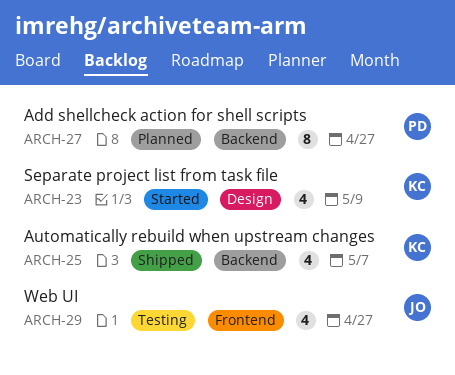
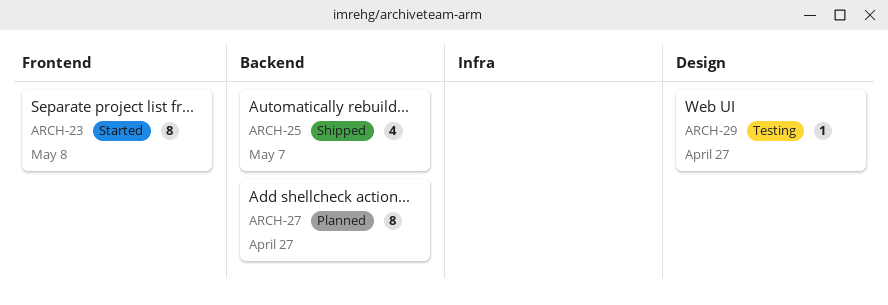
ARCH-23, label: Design -> Frontend
ARCH-23, estimate: 4 -> 8
ARCH-23, due: May 9 -> May 8
ARCH-29, label: Frontend -> Design
ARCH-29, estimate: 4 -> 1

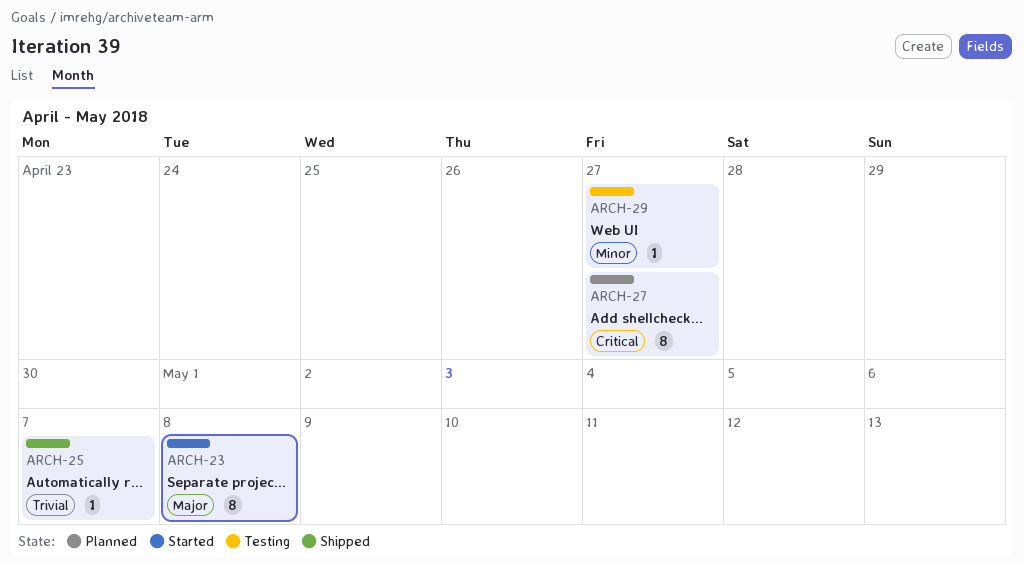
ARCH-25, estimate: 4 -> 1

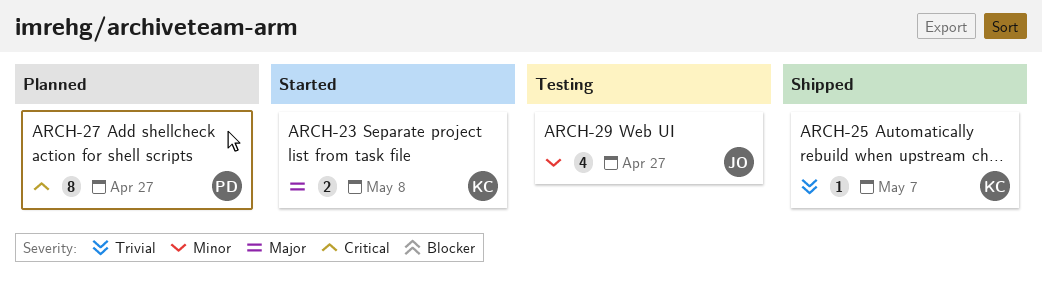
ARCH-23, estimate: 8 -> 2
ARCH-29, estimate: 1 -> 4

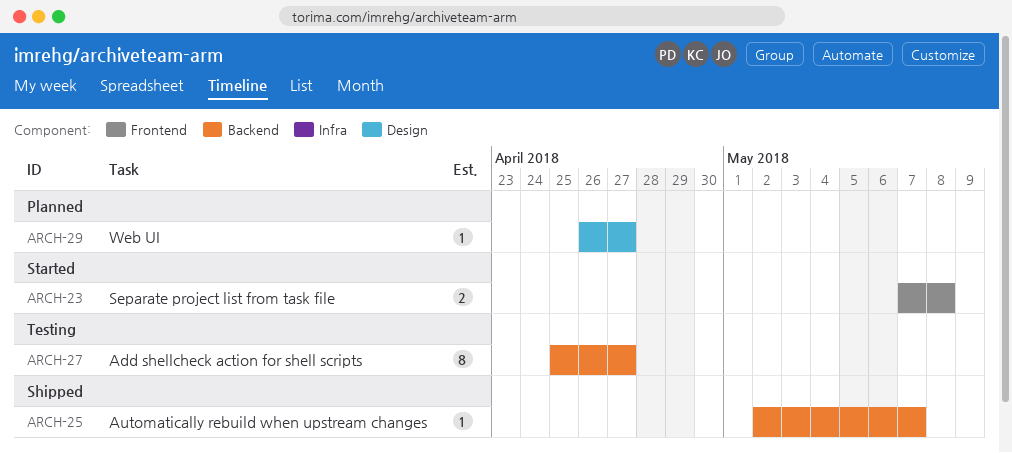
ARCH-27, status: Planned -> Testing
ARCH-29, status: Testing -> Planned
ARCH-29, estimate: 4 -> 1

